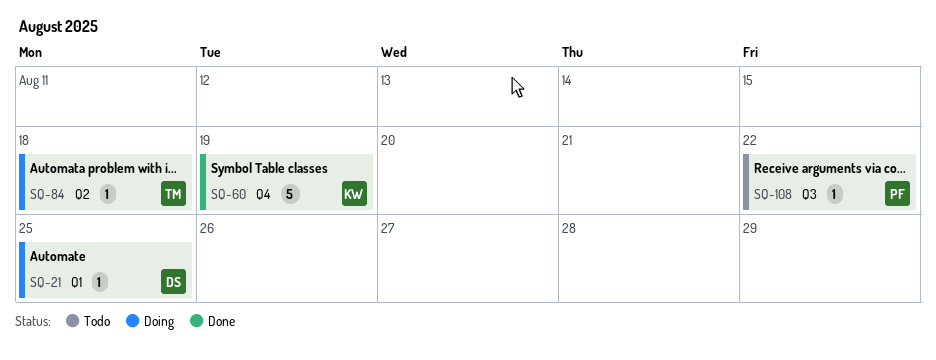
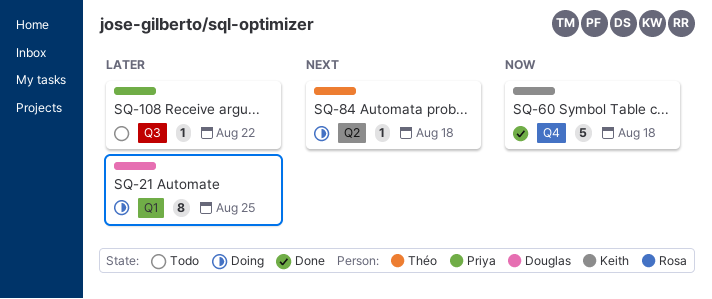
SQ-21, estimate: 1 -> 8
SQ-60, due: Aug 19 -> Aug 18

